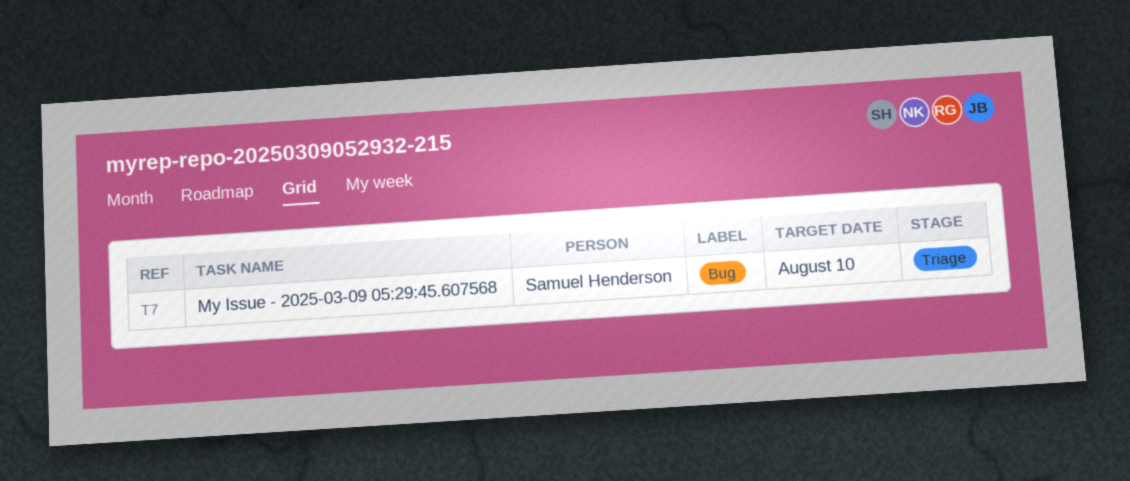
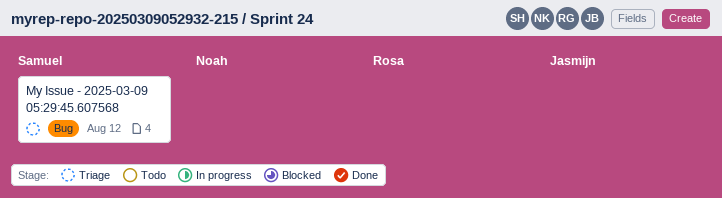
My Issue - 2025-03-09 05:29:45.607568, due: Aug 10 -> Aug 12

